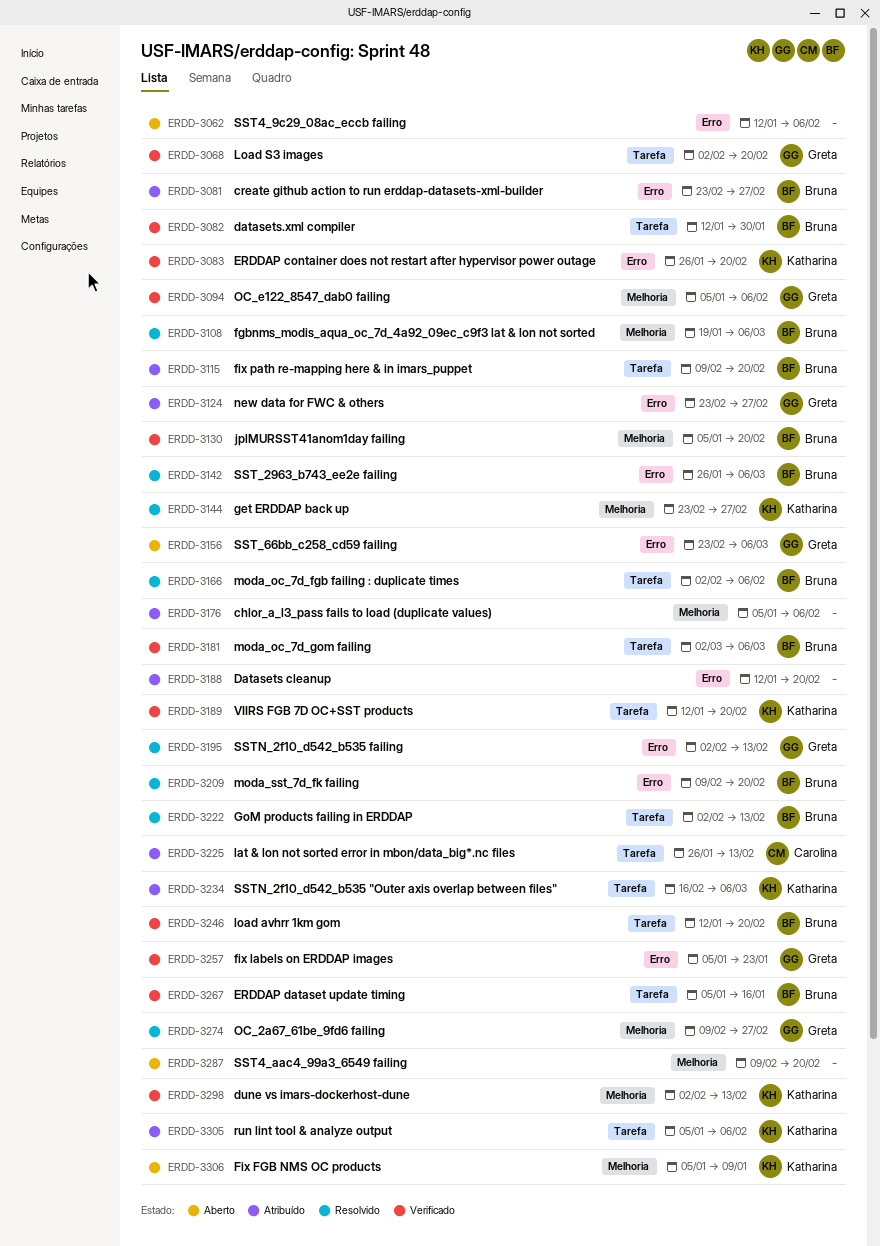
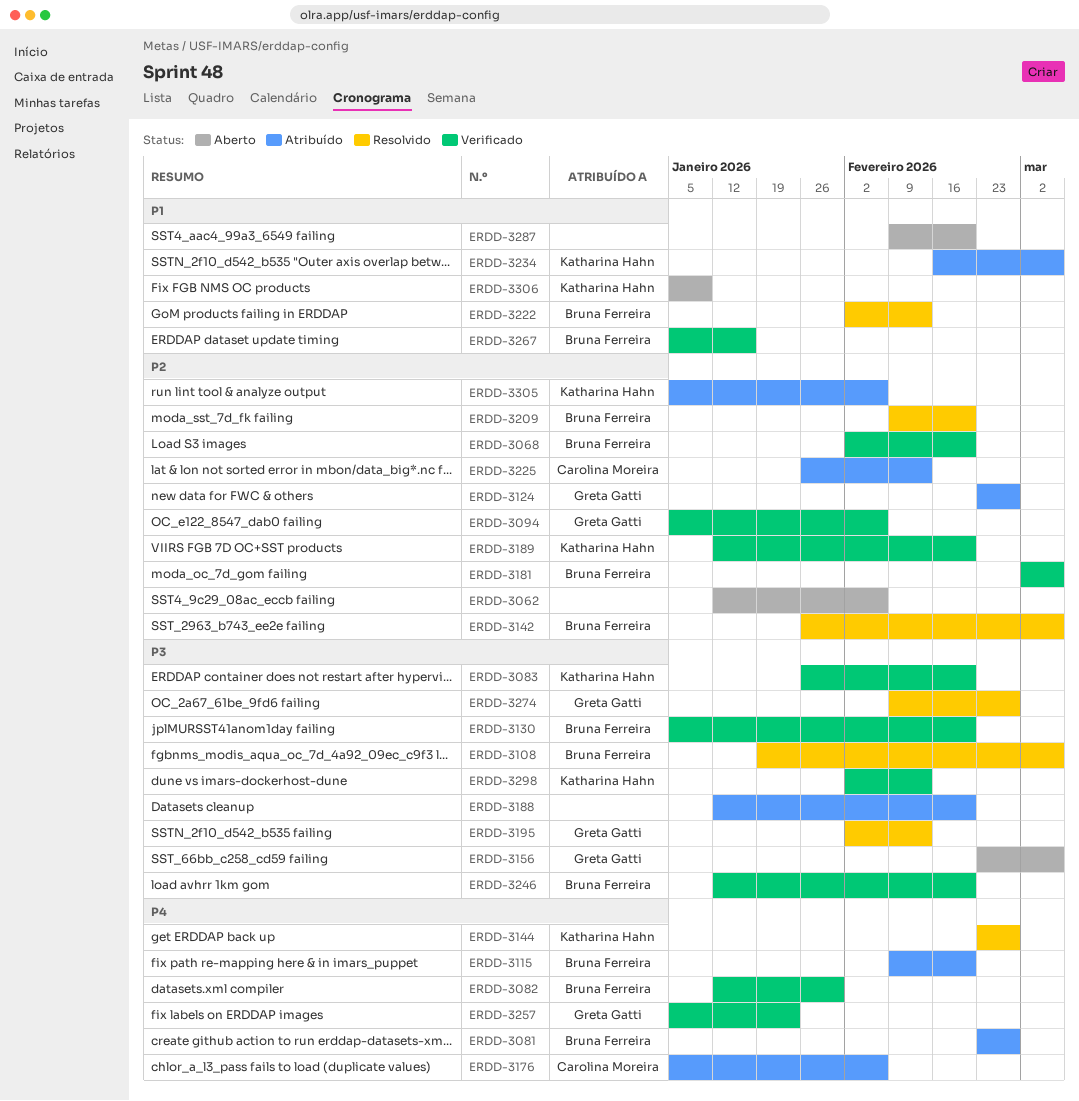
ERDD-3068, owner: Greta Gatti -> Bruna Ferreira
ERDD-3166: present -> none
ERDD-3176, owner: none -> Carolina Moreira

